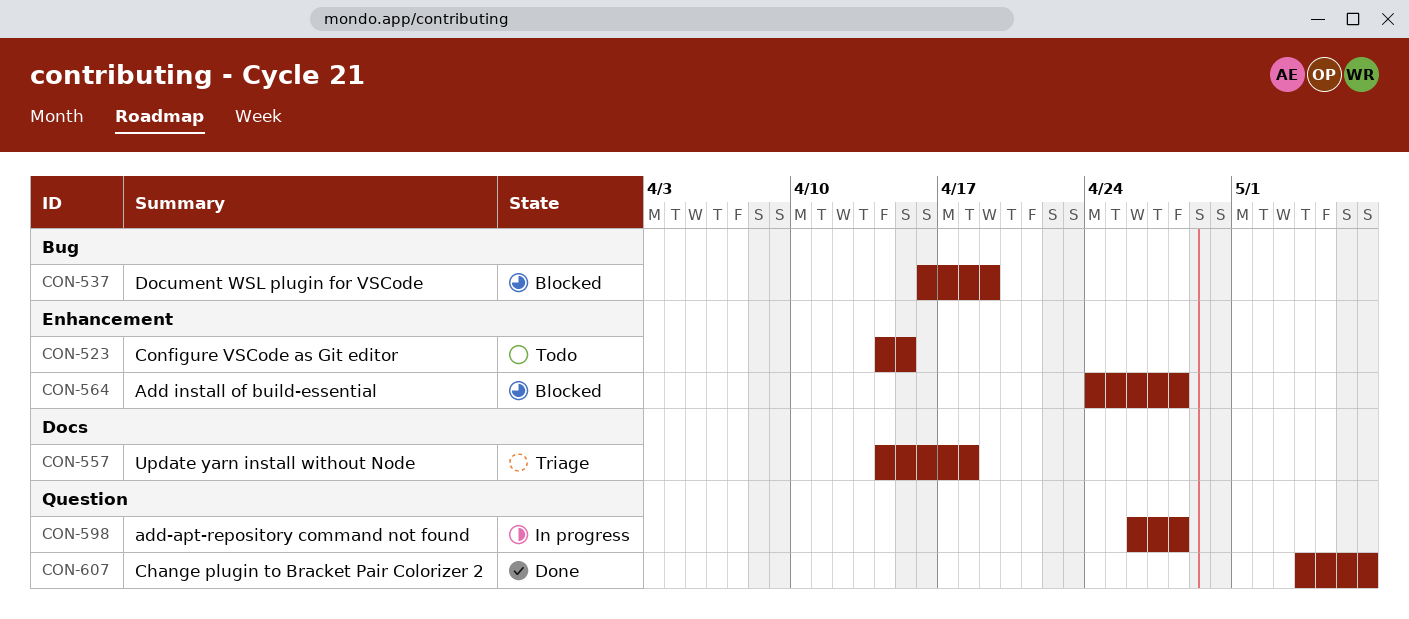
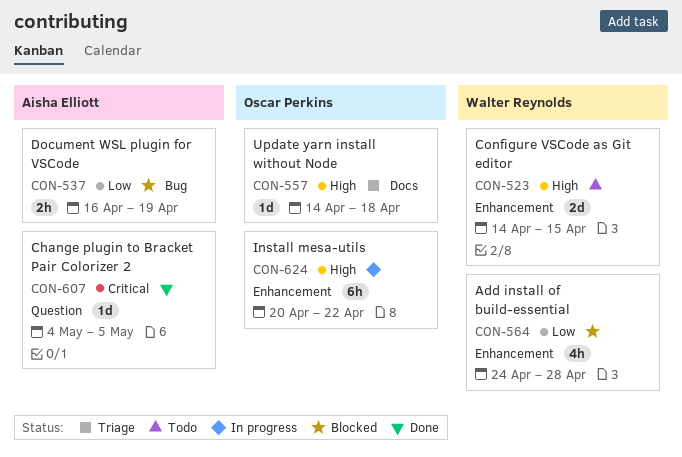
CON-598: present -> none
CON-607, due: May 7 -> May 5
CON-624: none -> present

